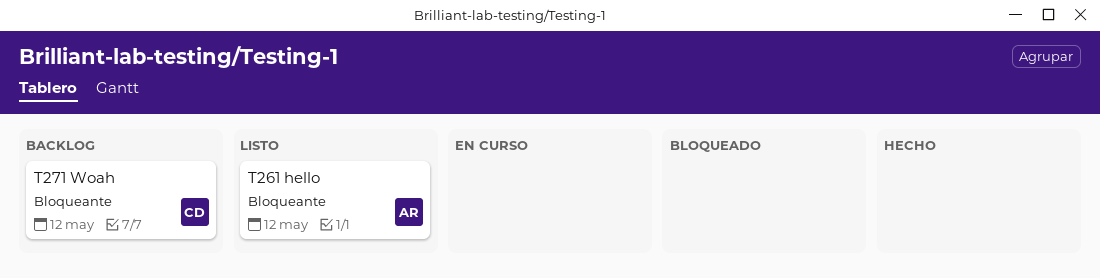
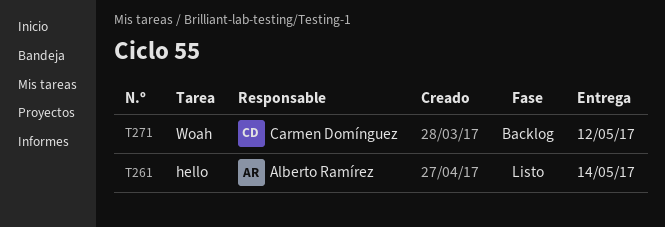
T261, due: May 12 -> May 14

